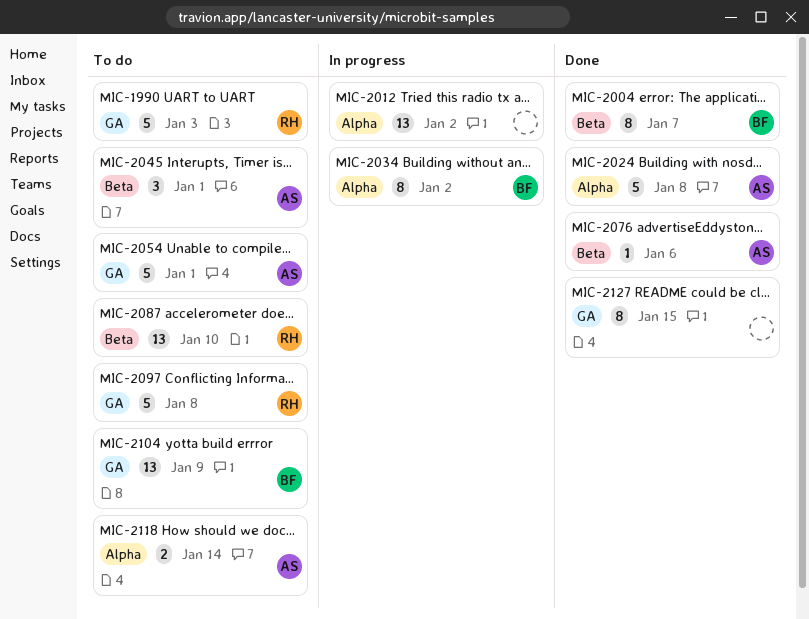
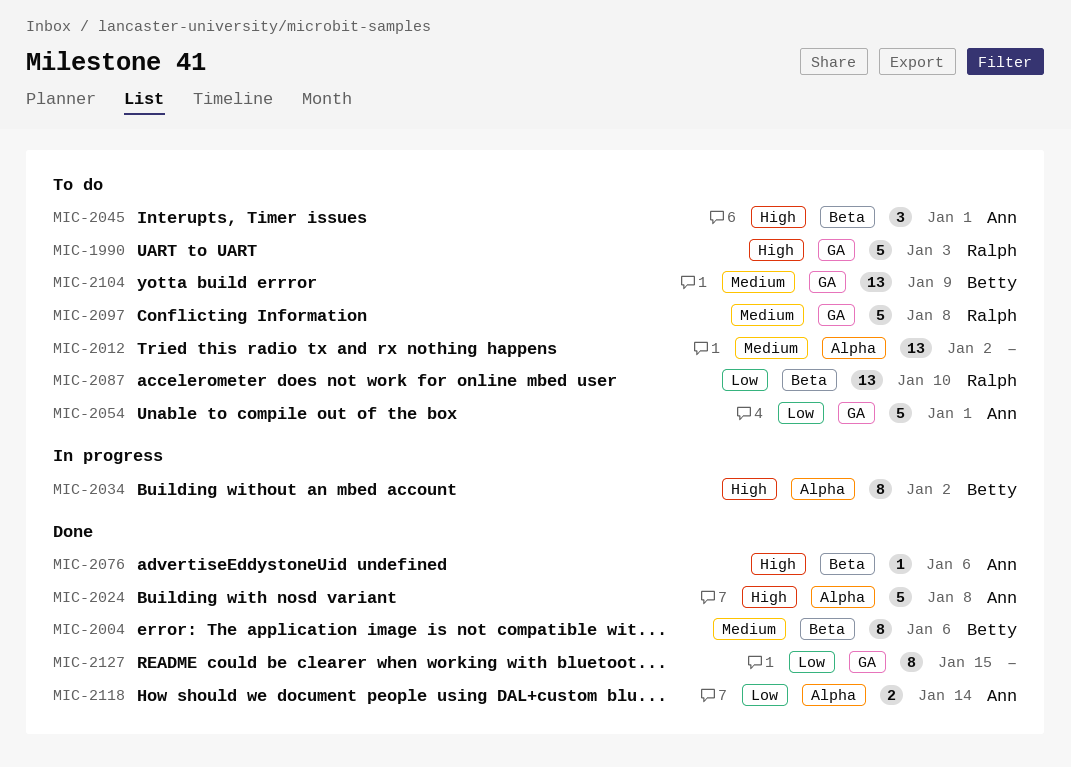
MIC-2004, due: Jan 7 -> Jan 6
MIC-2012, status: In progress -> To do
MIC-2118, status: To do -> Done

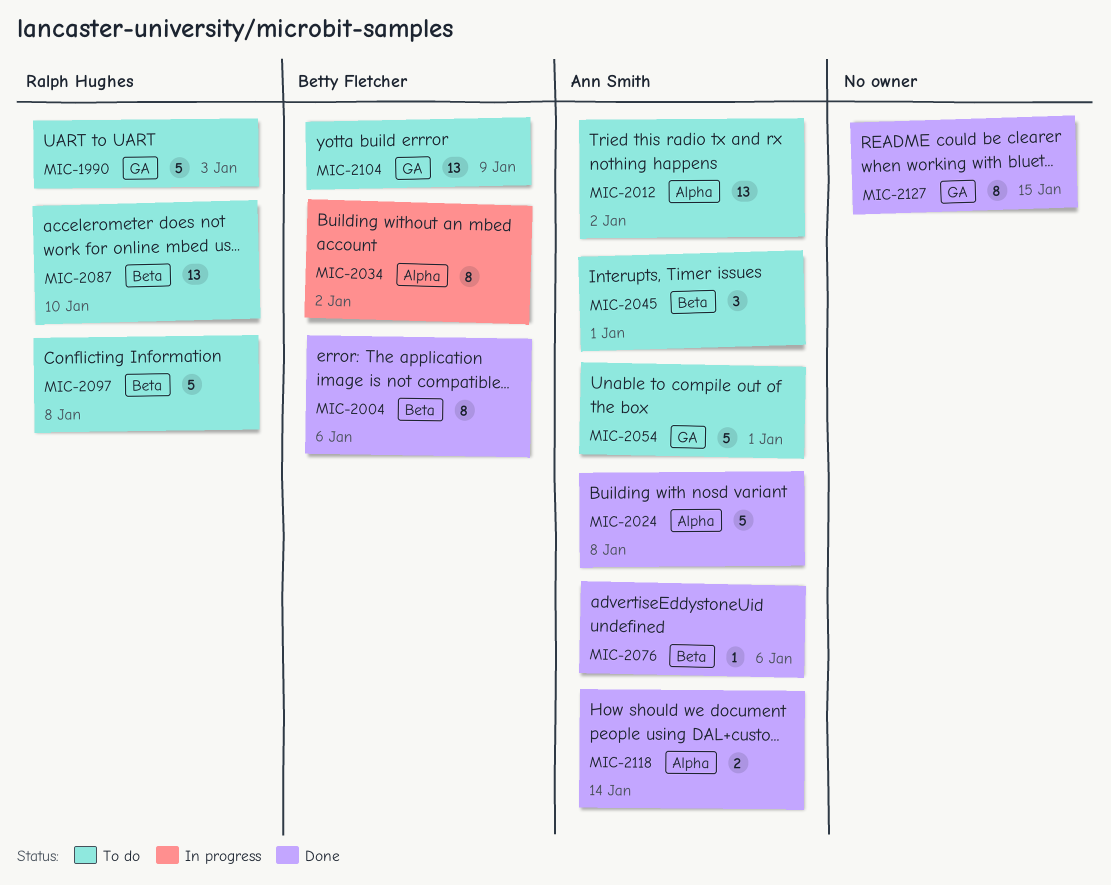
MIC-2012, owner: none -> Ann Smith
MIC-2097, label: GA -> Beta

